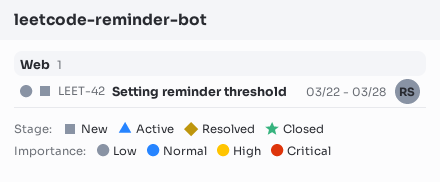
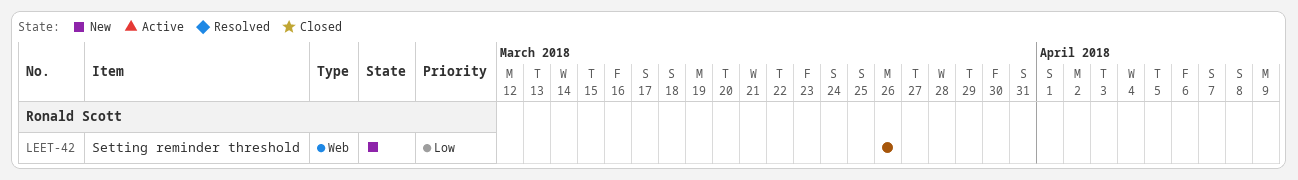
LEET-42, start: Mar 22 -> Mar 26
LEET-42, due: Mar 28 -> Mar 26

